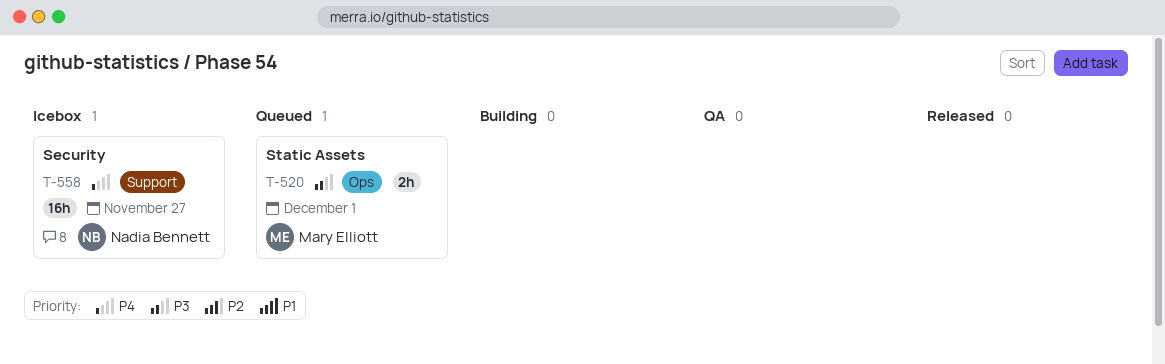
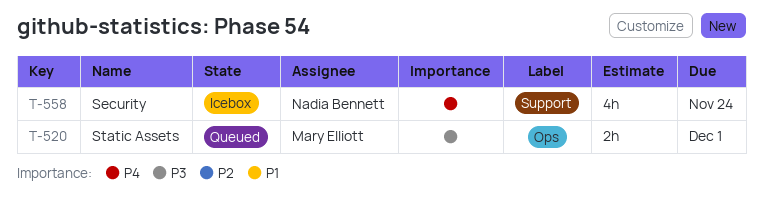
T-558, estimate: 16h -> 4h
T-558, due: Nov 27 -> Nov 24

